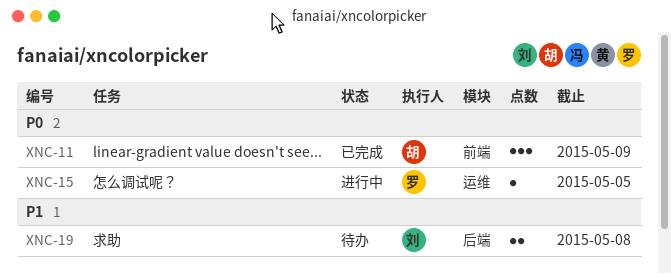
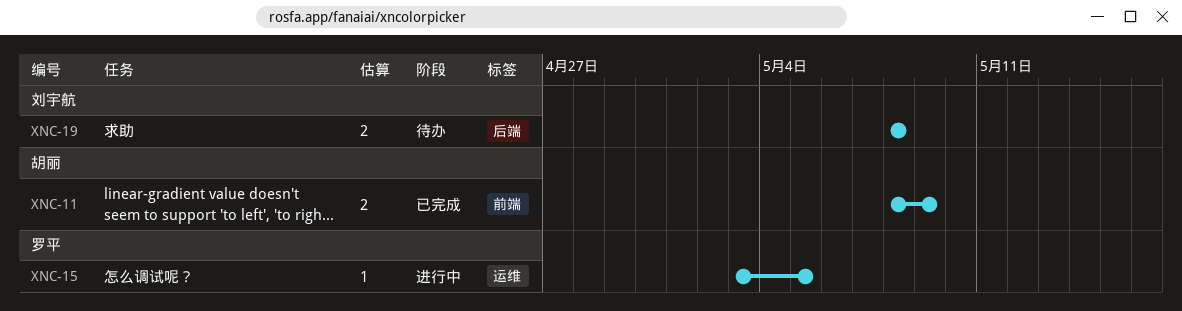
XNC-11, estimate: 3 -> 2

